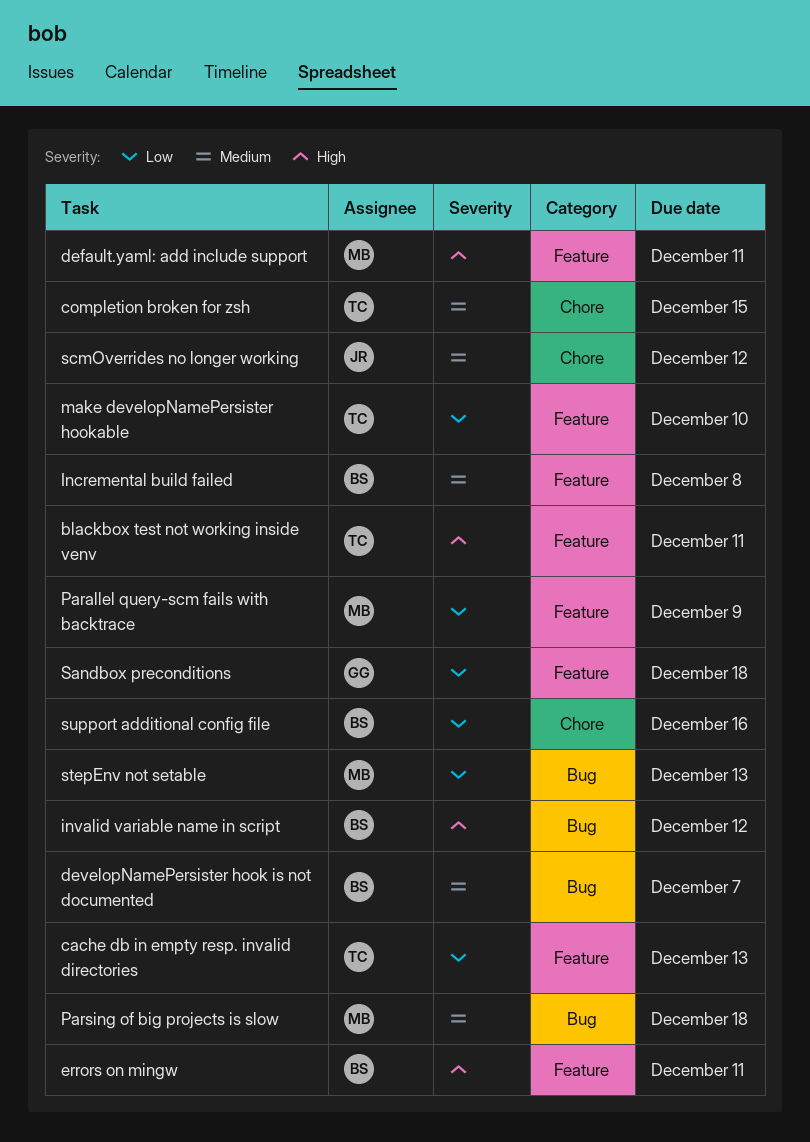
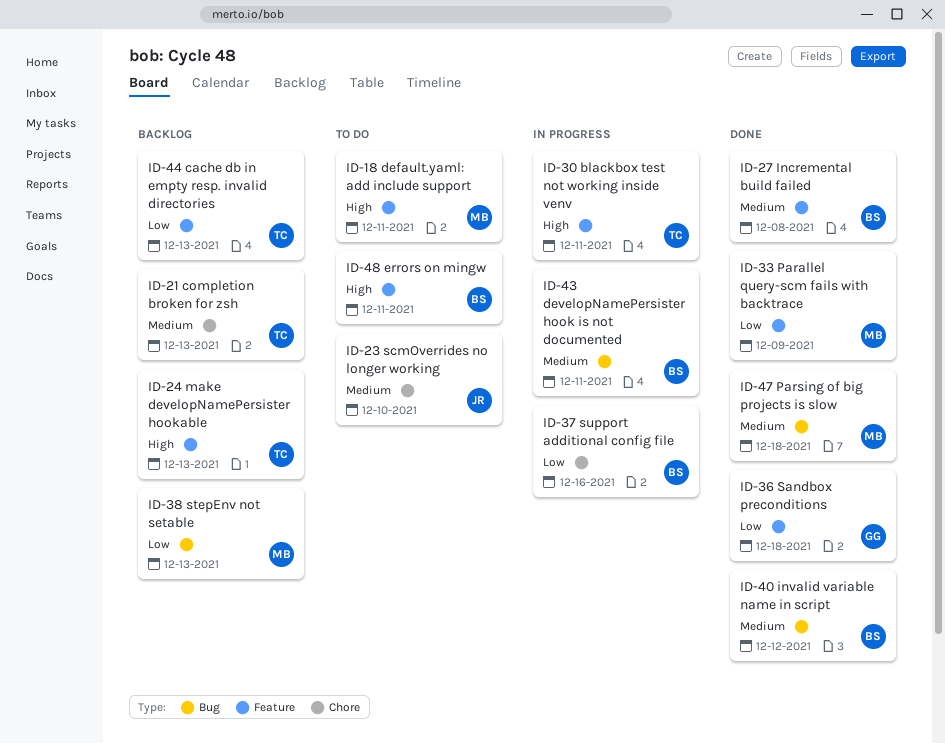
completion broken for zsh, due: Dec 15 -> Dec 13
developNamePersister hook is not documented, due: Dec 7 -> Dec 11
invalid variable name in script, priority: High -> Medium
make developNamePersister hookable, priority: Low -> High
make developNamePersister hookable, due: Dec 10 -> Dec 13
scmOverrides no longer working, due: Dec 12 -> Dec 10

